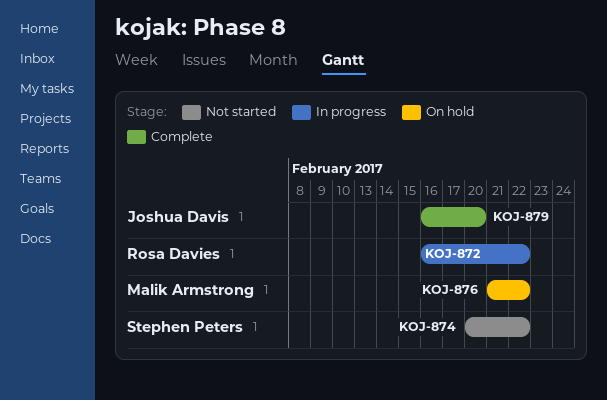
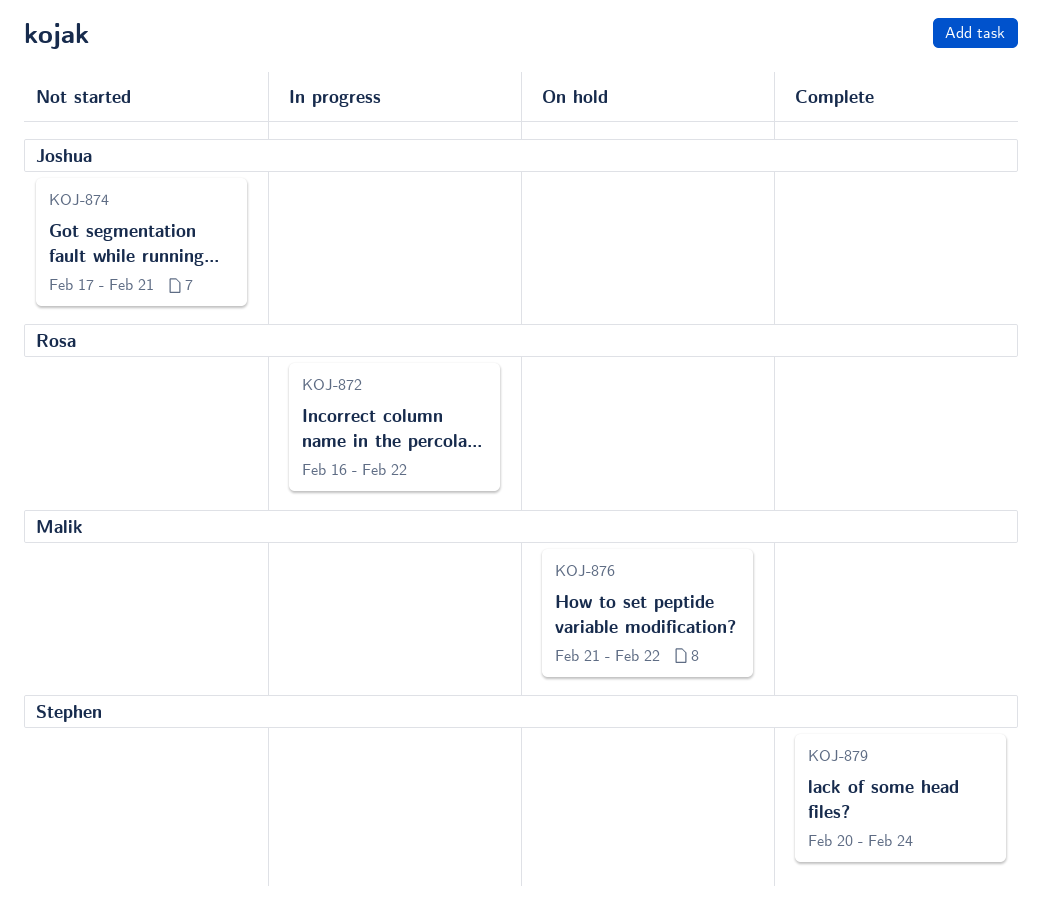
KOJ-874, owner: Stephen Peters -> Joshua Davis
KOJ-874, start: Feb 20 -> Feb 17
KOJ-874, due: Feb 22 -> Feb 21
KOJ-879, owner: Joshua Davis -> Stephen Peters
KOJ-879, start: Feb 16 -> Feb 20
KOJ-879, due: Feb 20 -> Feb 24

